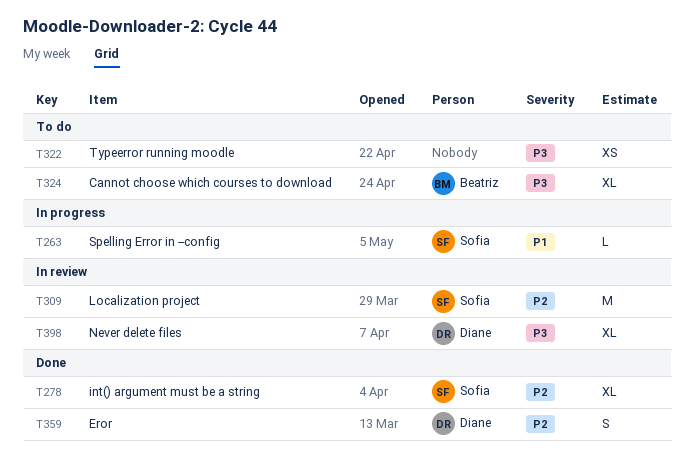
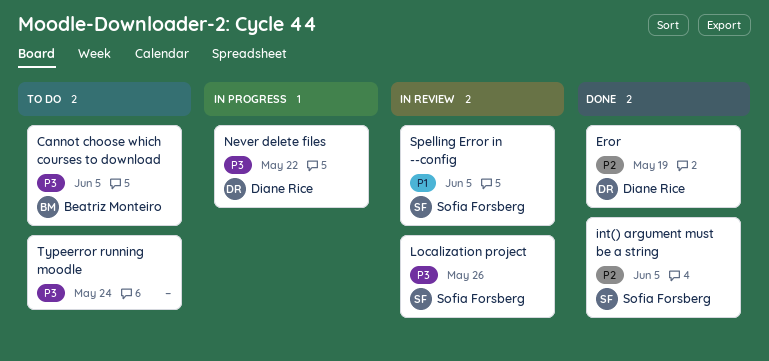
Localization project, priority: P2 -> P3
Never delete files, status: In review -> In progress
Spelling Error in --config, status: In progress -> In review

